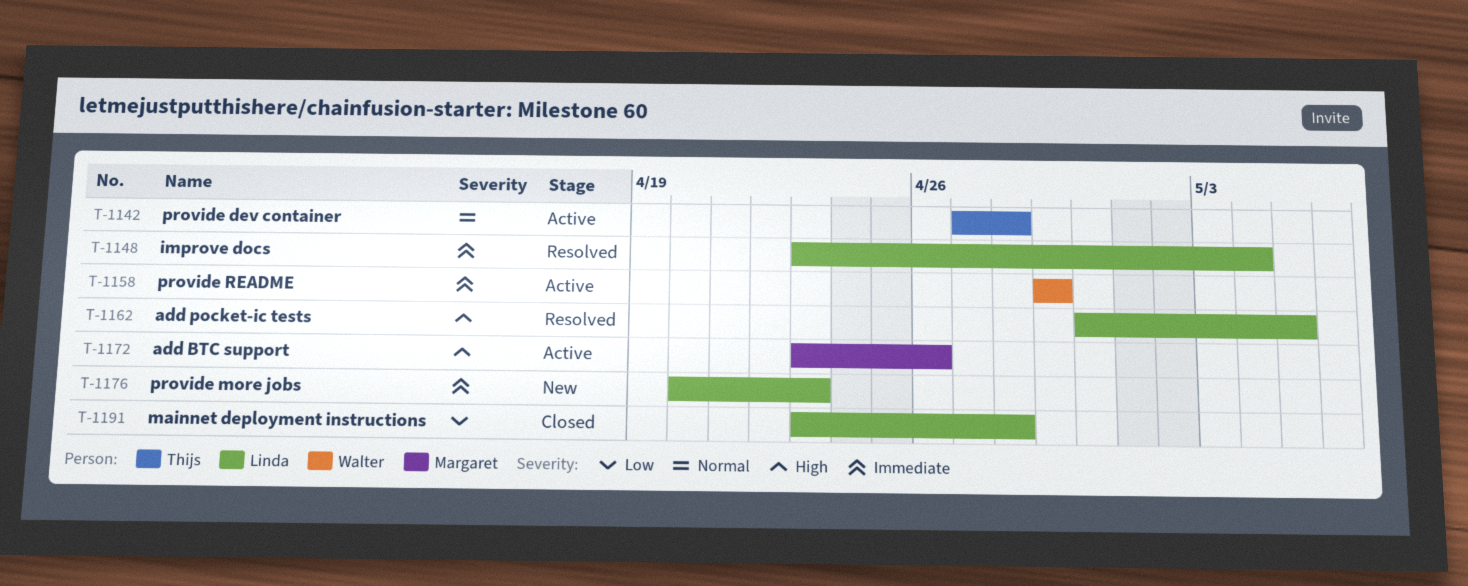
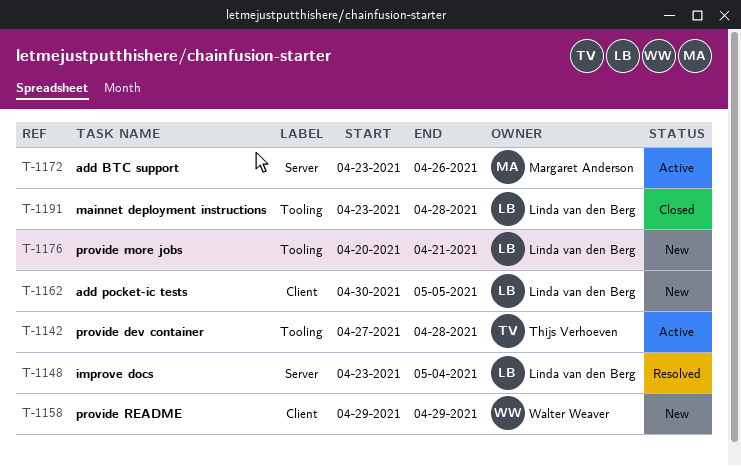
T-1158, status: Active -> New
T-1162, status: Resolved -> New
T-1176, due: Apr 23 -> Apr 21

